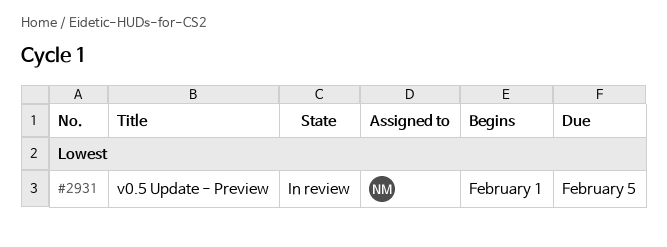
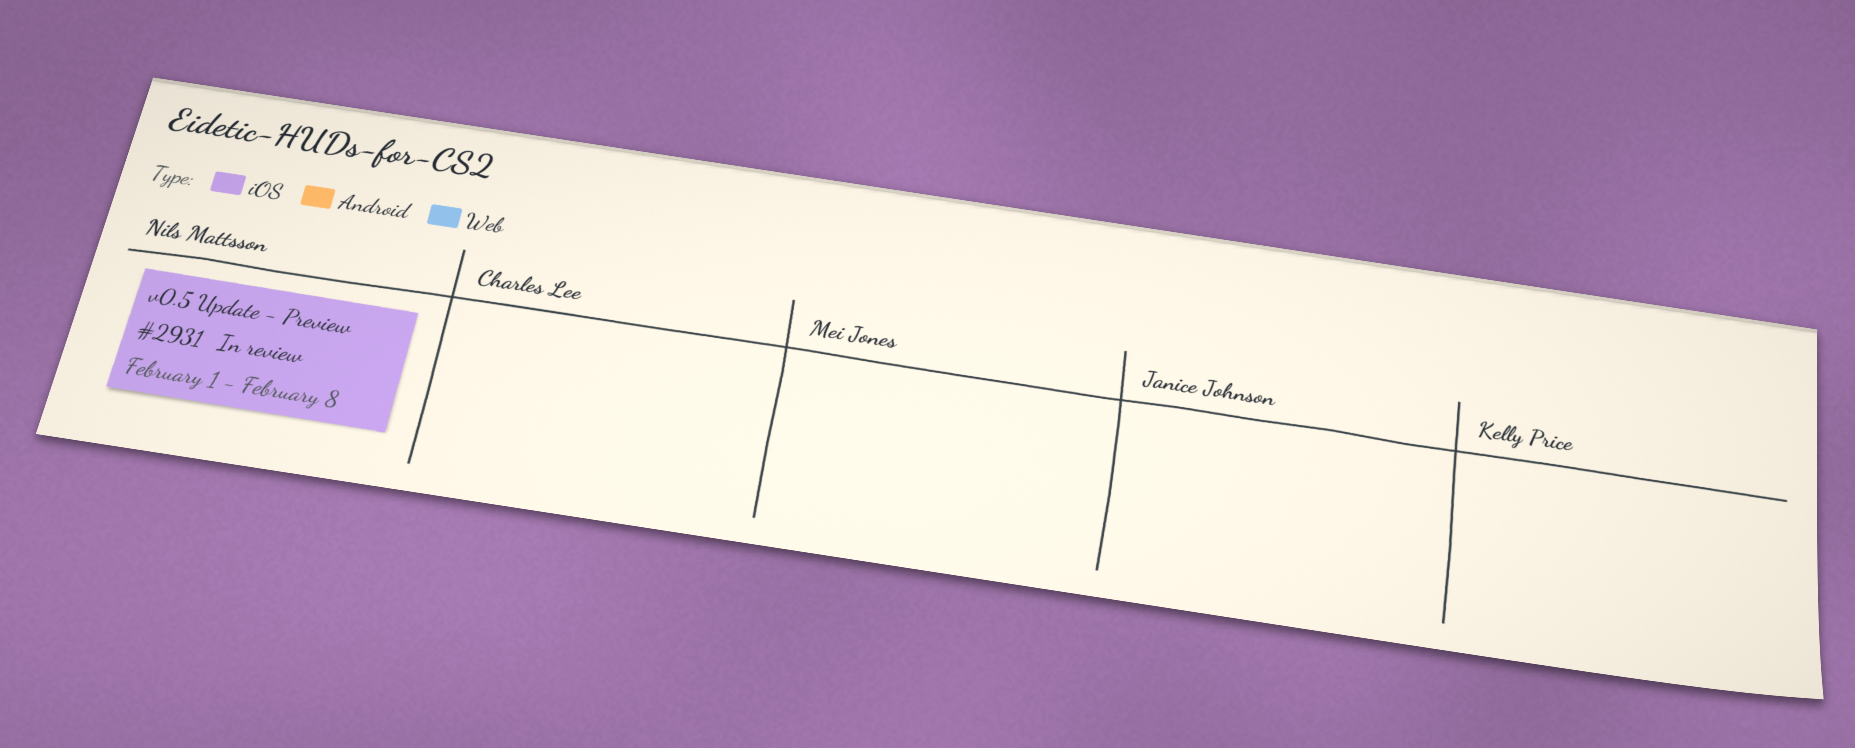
#2931, due: Feb 5 -> Feb 8

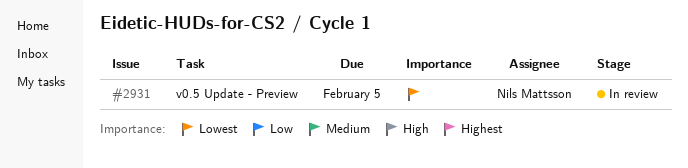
#2931, due: Feb 8 -> Feb 5

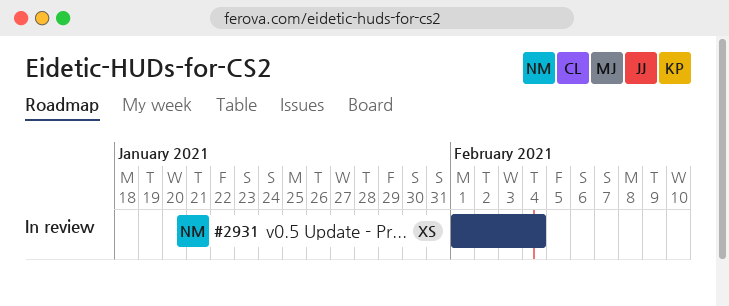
#2931, due: Feb 5 -> Feb 4

